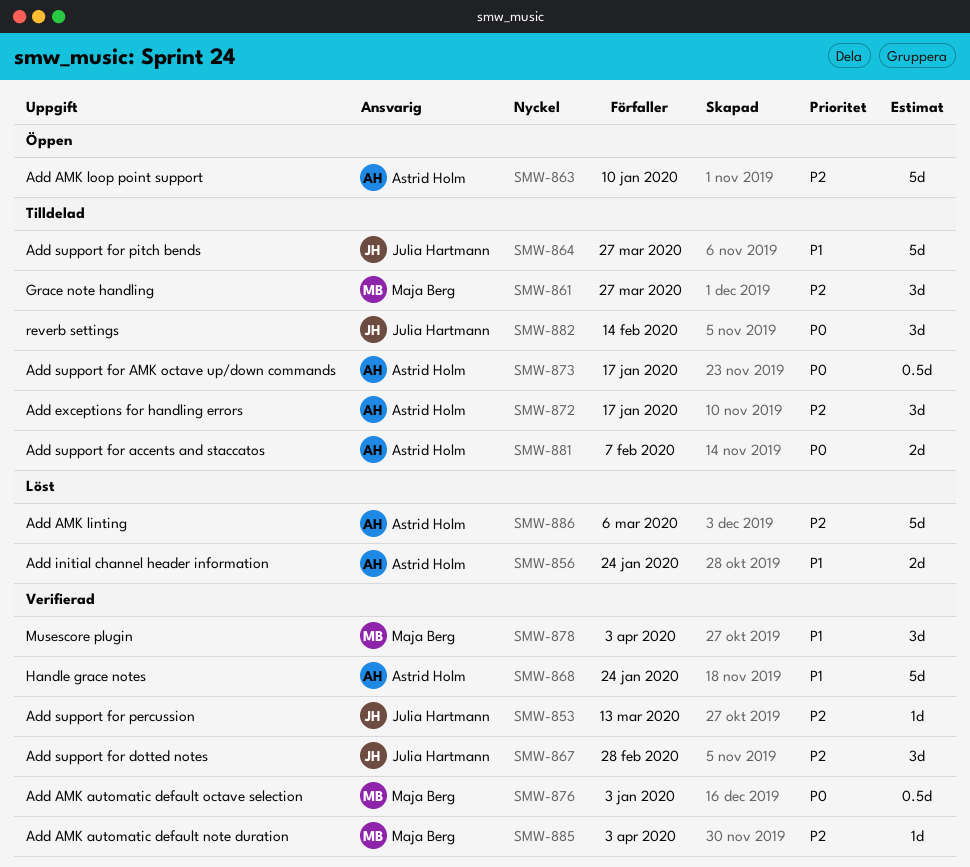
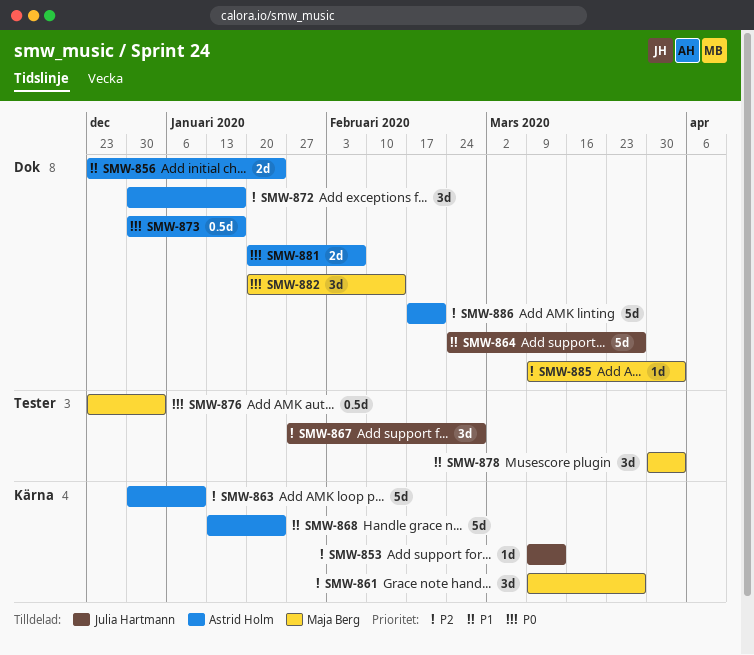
SMW-882, owner: Julia Hartmann -> Maja Berg
SMW-886, due: Mar 6 -> Feb 21

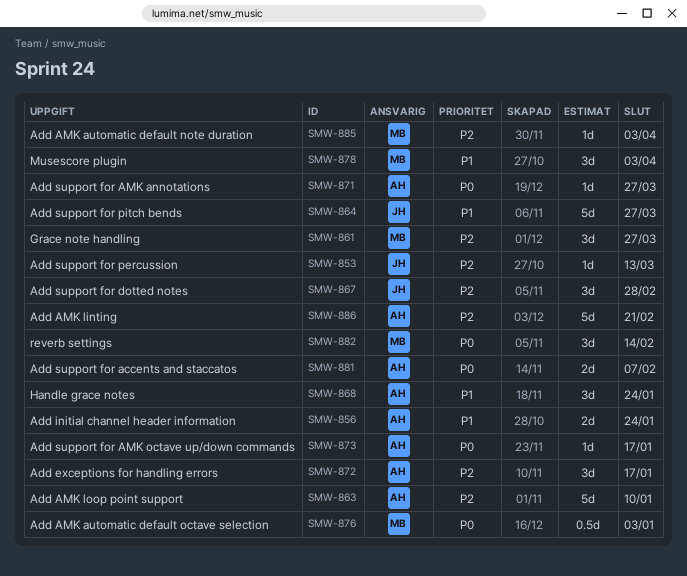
SMW-868, estimate: 5d -> 3d
SMW-871: none -> present
SMW-873, estimate: 0.5d -> 1d

